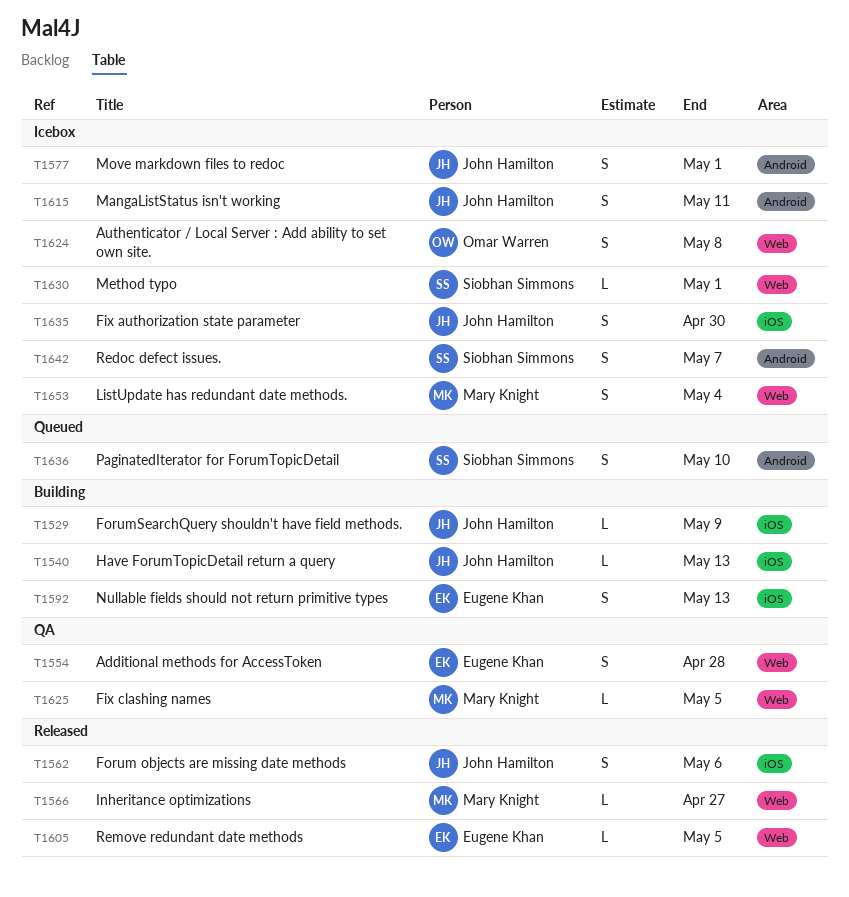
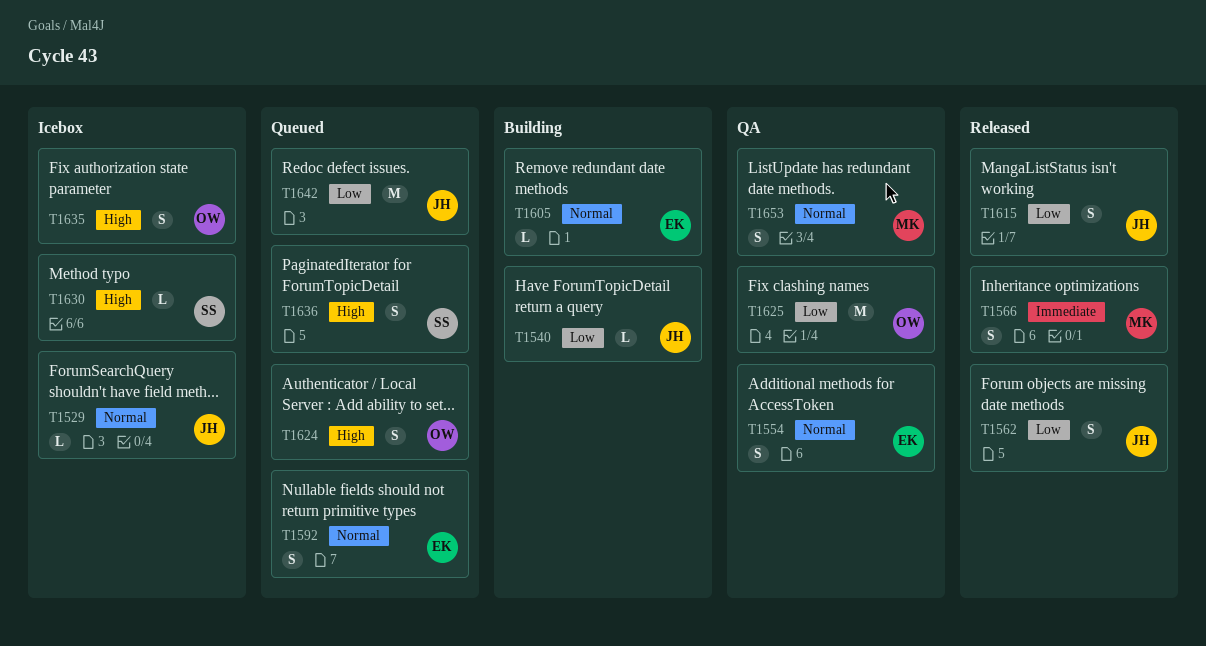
T1529, status: Building -> Icebox
T1566, estimate: L -> S
T1577: present -> none
T1592, status: Building -> Queued
T1605, status: Released -> Building
T1615, status: Icebox -> Released
T1624, status: Icebox -> Queued
T1625, owner: Mary Knight -> Omar Warren
T1625, estimate: L -> M
T1635, owner: John Hamilton -> Omar Warren
T1642, status: Icebox -> Queued
T1642, owner: Siobhan Simmons -> John Hamilton
T1642, estimate: S -> M
T1653, status: Icebox -> QA

